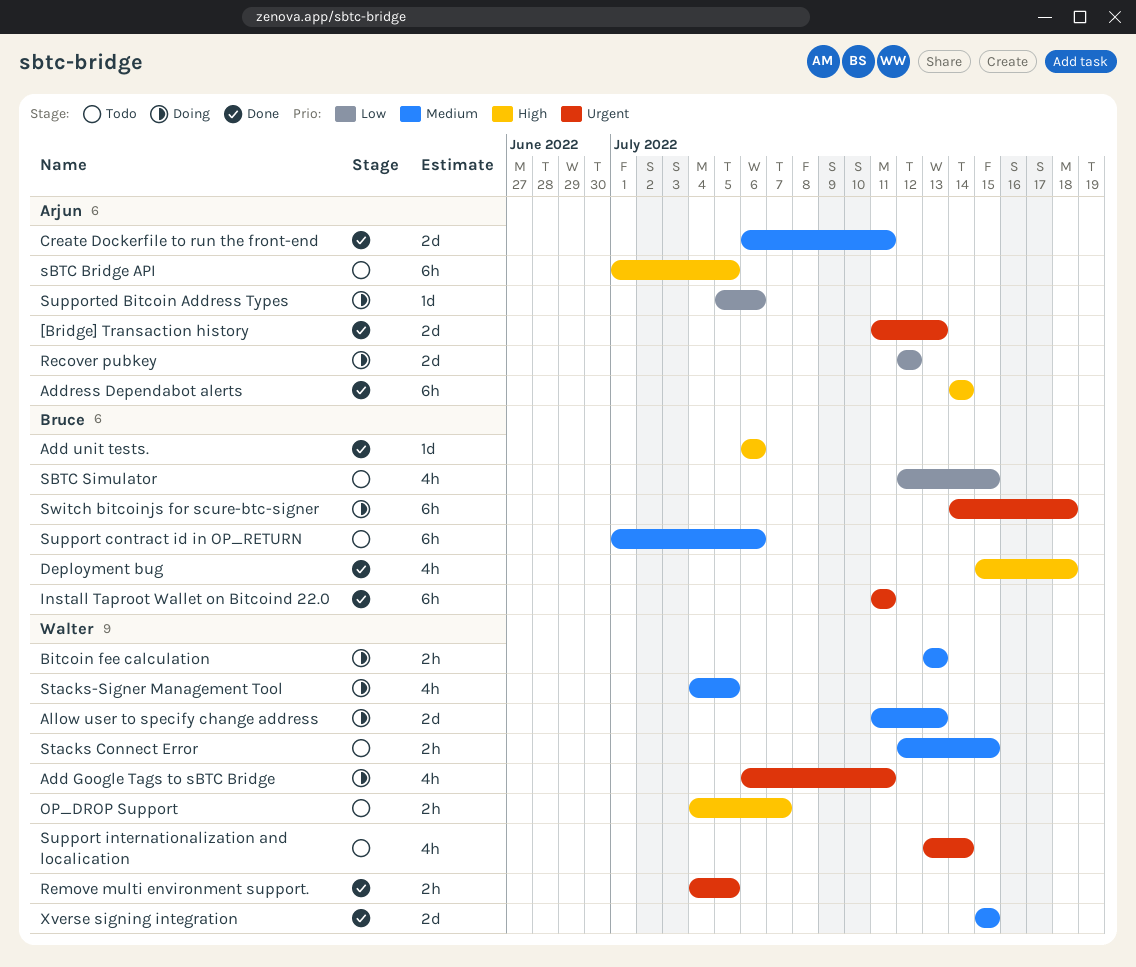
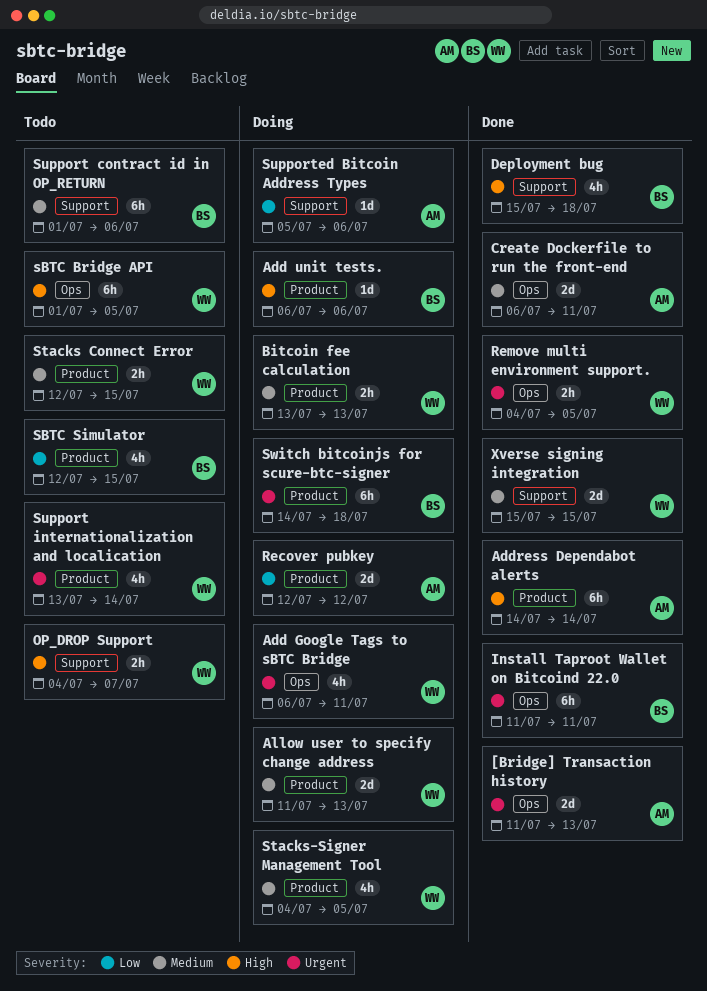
Add unit tests., status: Done -> Doing
sBTC Bridge API, owner: Arjun -> Walter

